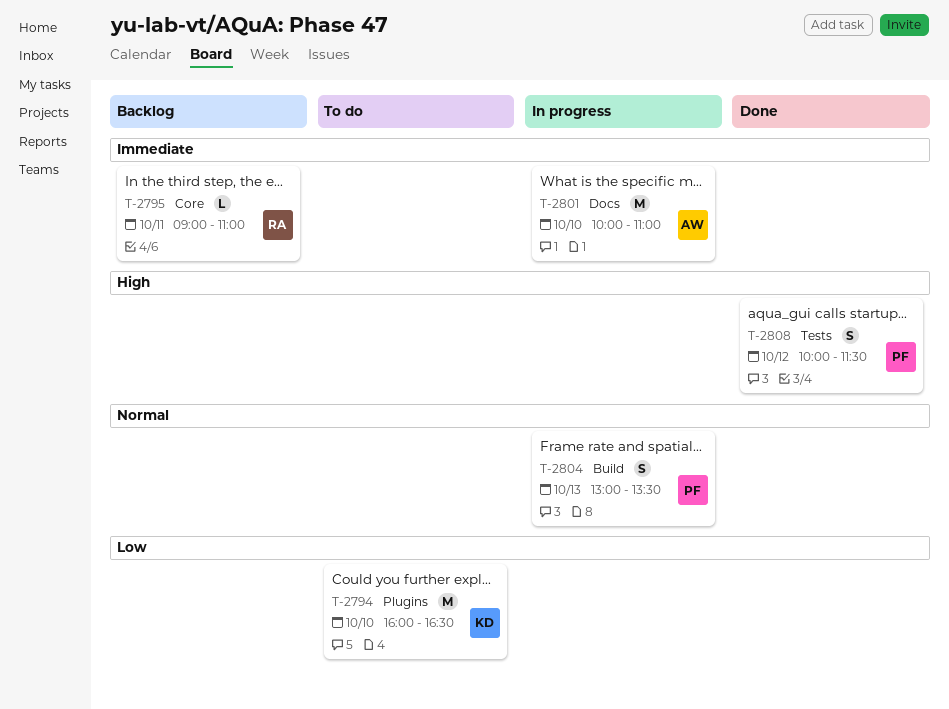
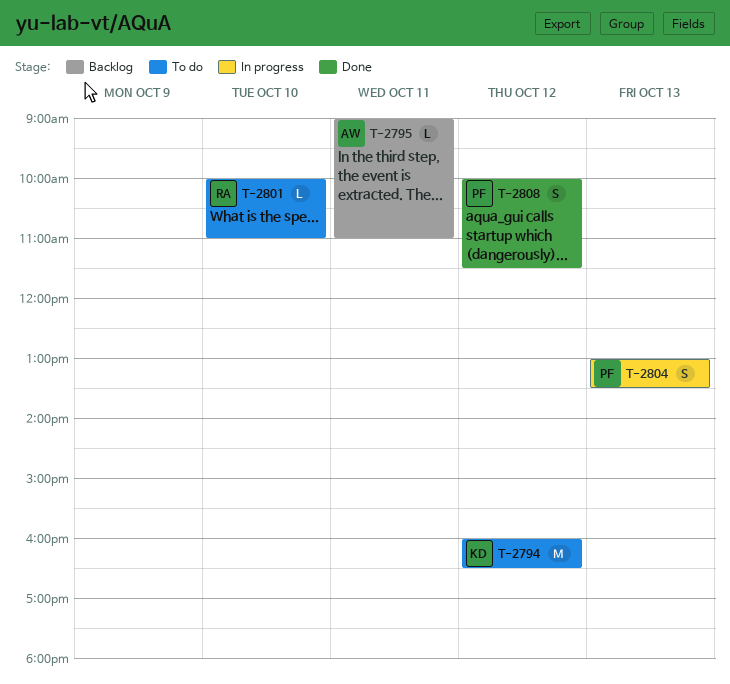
T-2794, day: Oct 10 -> Oct 12
T-2795, owner: RA -> AW
T-2801, status: In progress -> To do
T-2801, owner: AW -> RA
T-2801, estimate: M -> L

